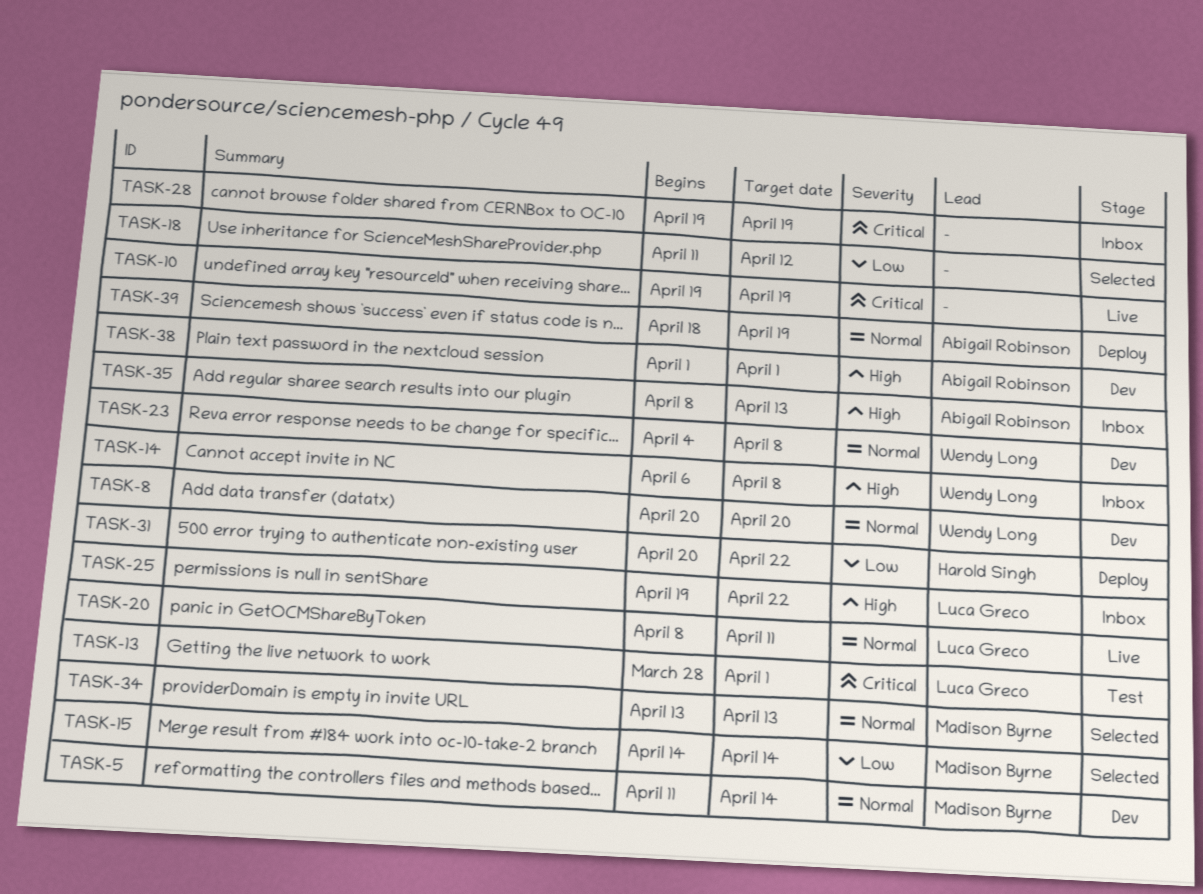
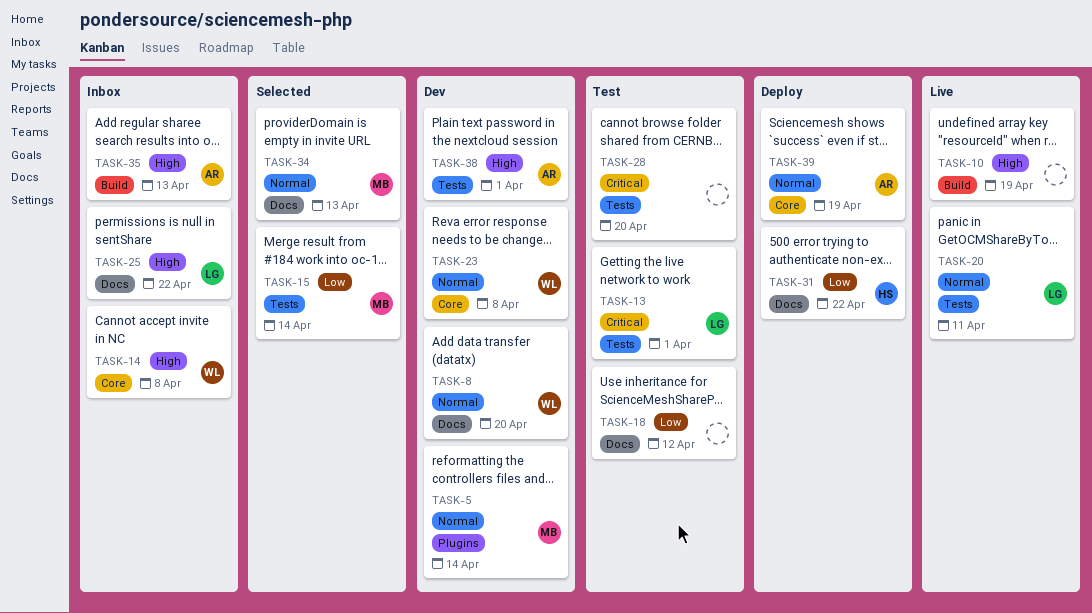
TASK-10, priority: Critical -> High
TASK-18, status: Selected -> Test
TASK-28, status: Inbox -> Test
TASK-28, due: Apr 19 -> Apr 20

